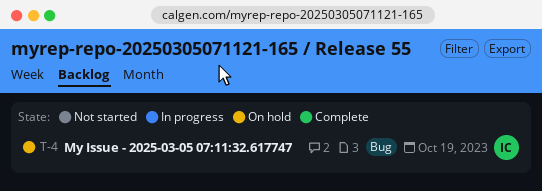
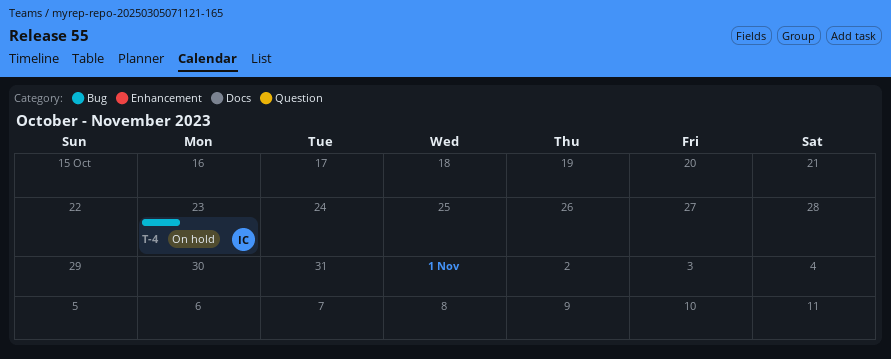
T-4, due: Oct 19 -> Oct 23

